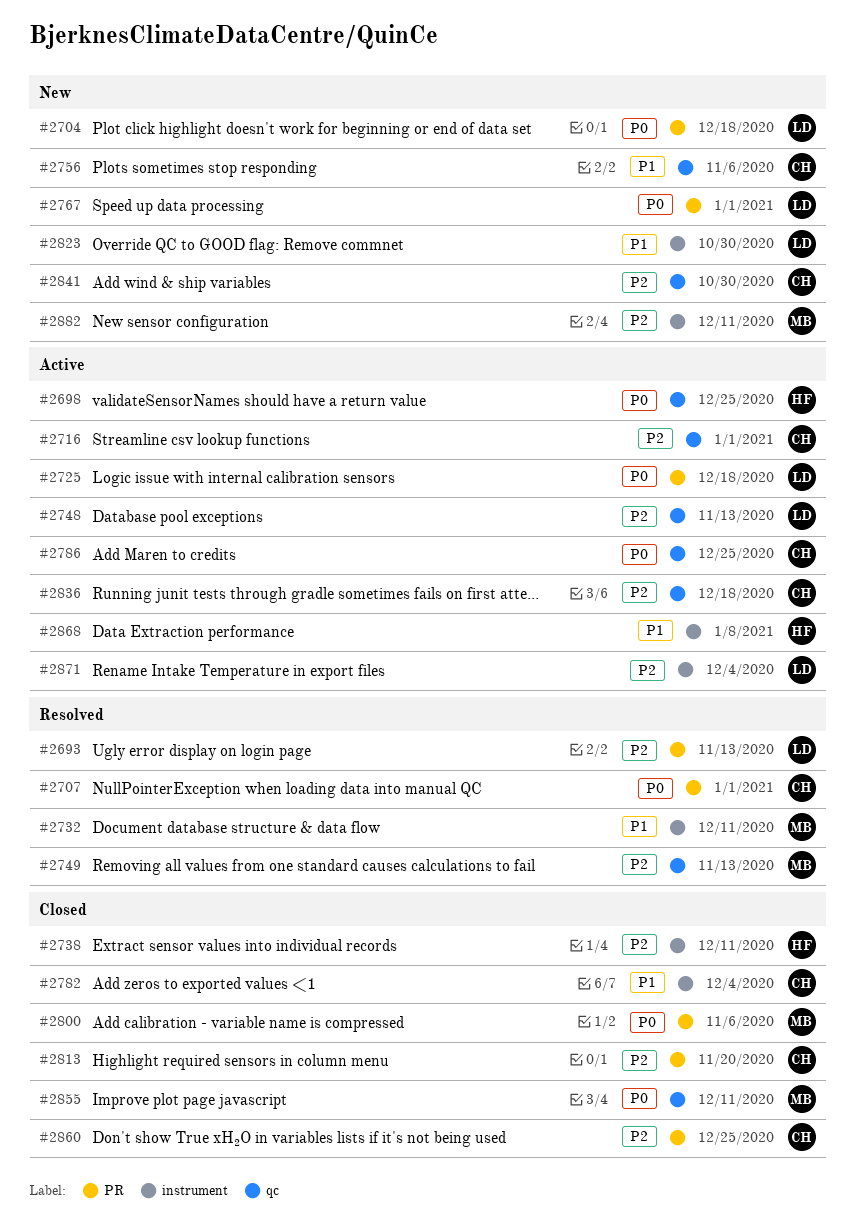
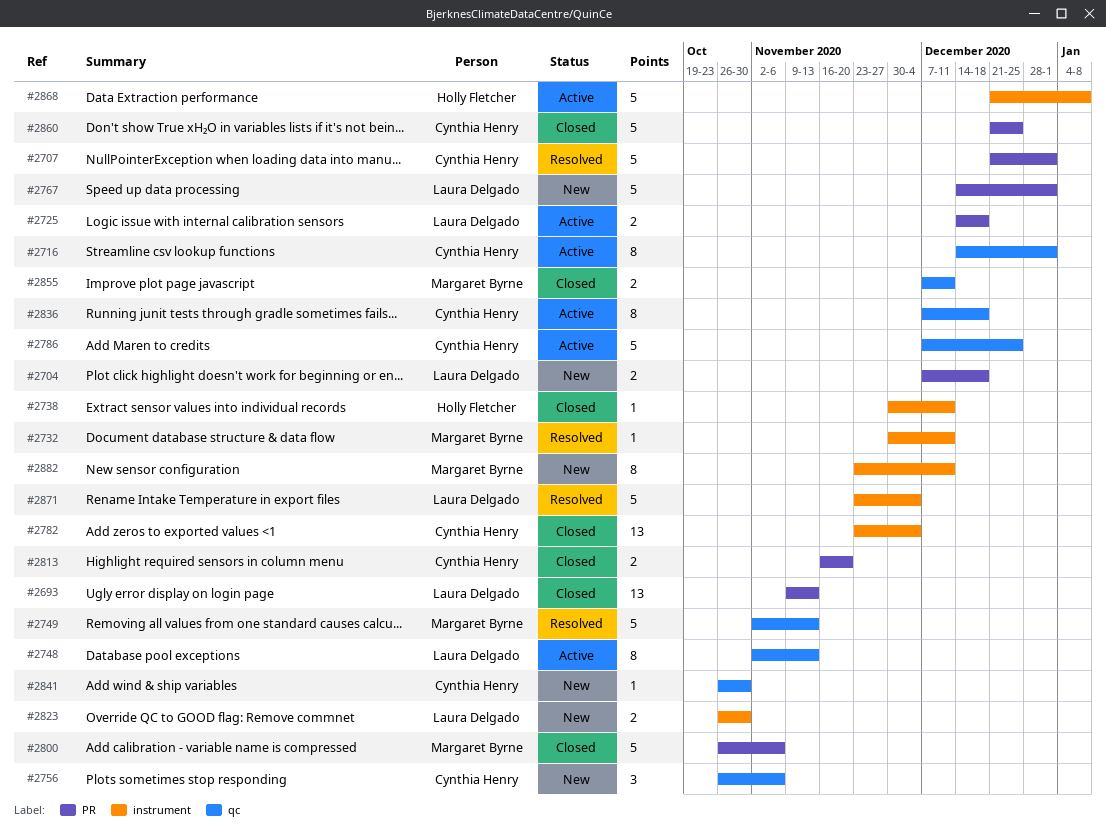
#2693, status: Resolved -> Closed
#2698: present -> none
#2871, status: Active -> Resolved

